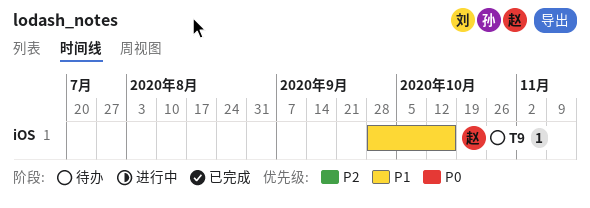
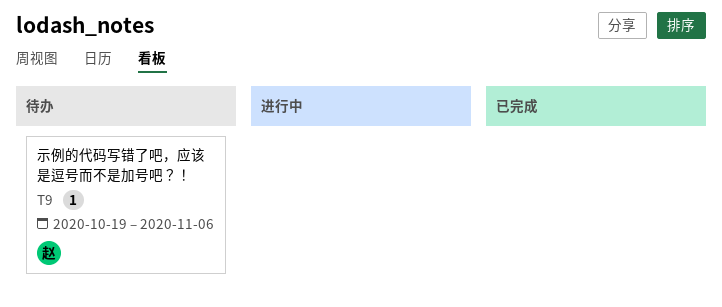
T9, start: Sep 28 -> Oct 19
T9, due: Oct 16 -> Nov 6

